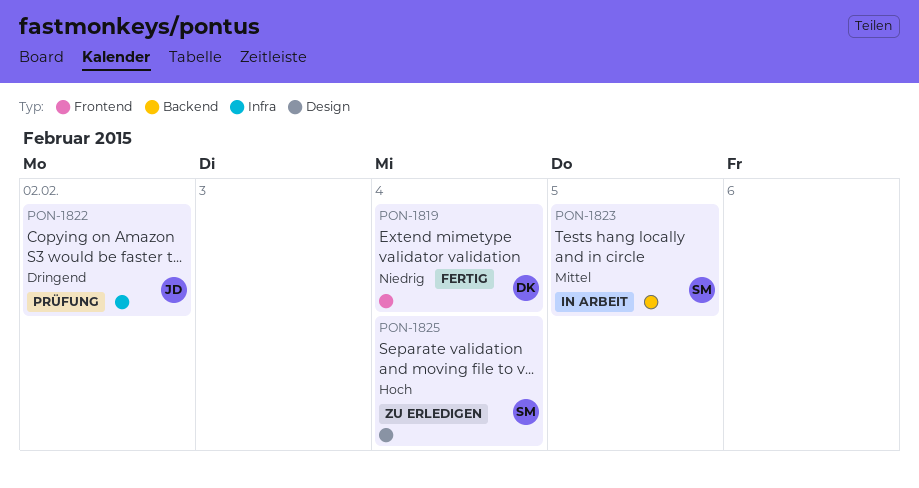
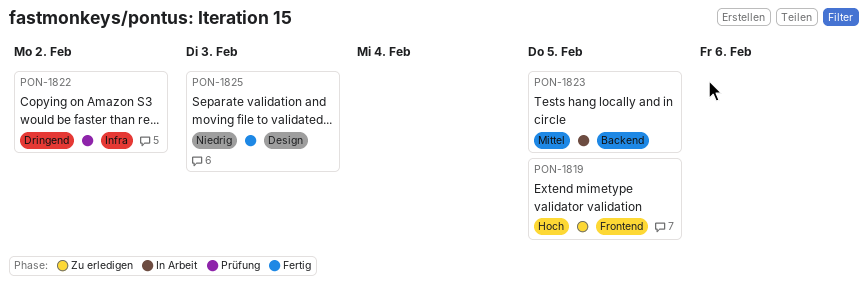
PON-1819, status: Fertig -> Zu erledigen
PON-1819, priority: Niedrig -> Hoch
PON-1819, due: Feb 4 -> Feb 5
PON-1825, status: Zu erledigen -> Fertig
PON-1825, priority: Hoch -> Niedrig
PON-1825, due: Feb 4 -> Feb 3

